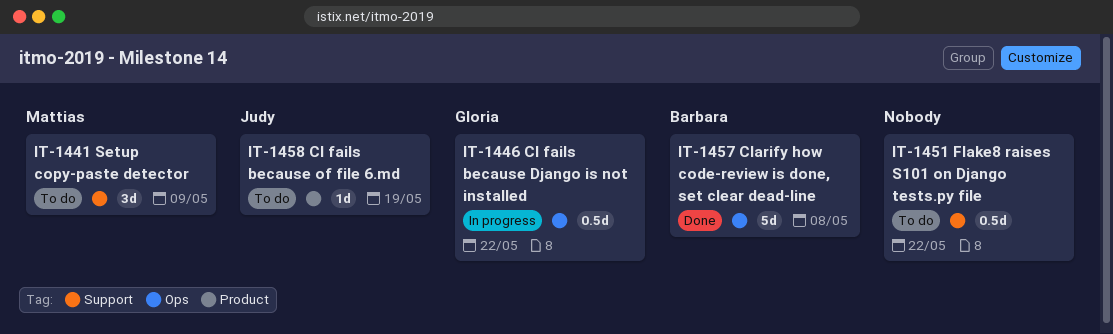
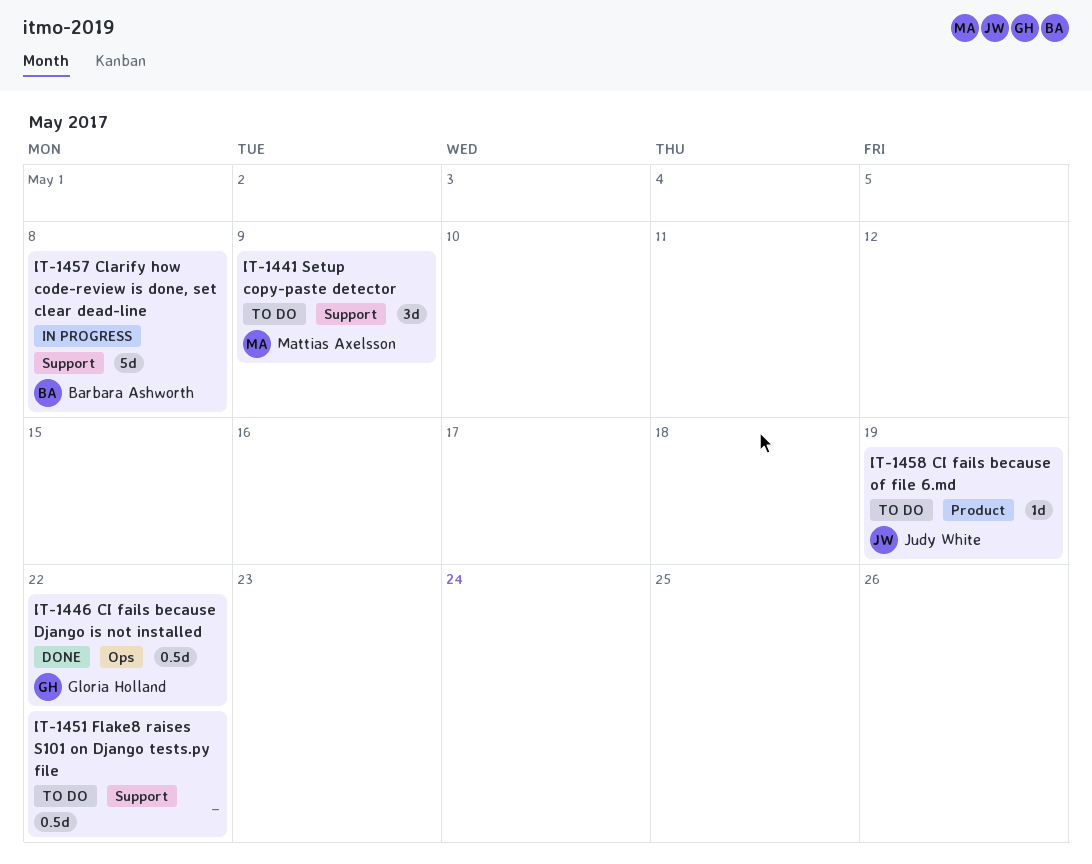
IT-1446, status: In progress -> Done
IT-1457, status: Done -> In progress
IT-1457, label: Ops -> Support

